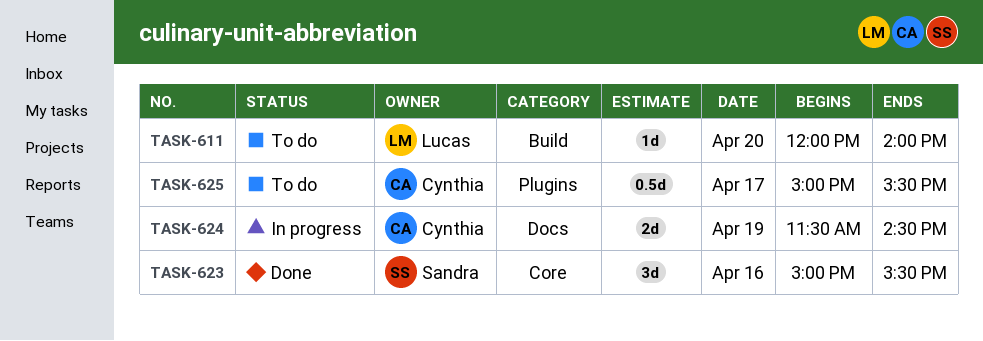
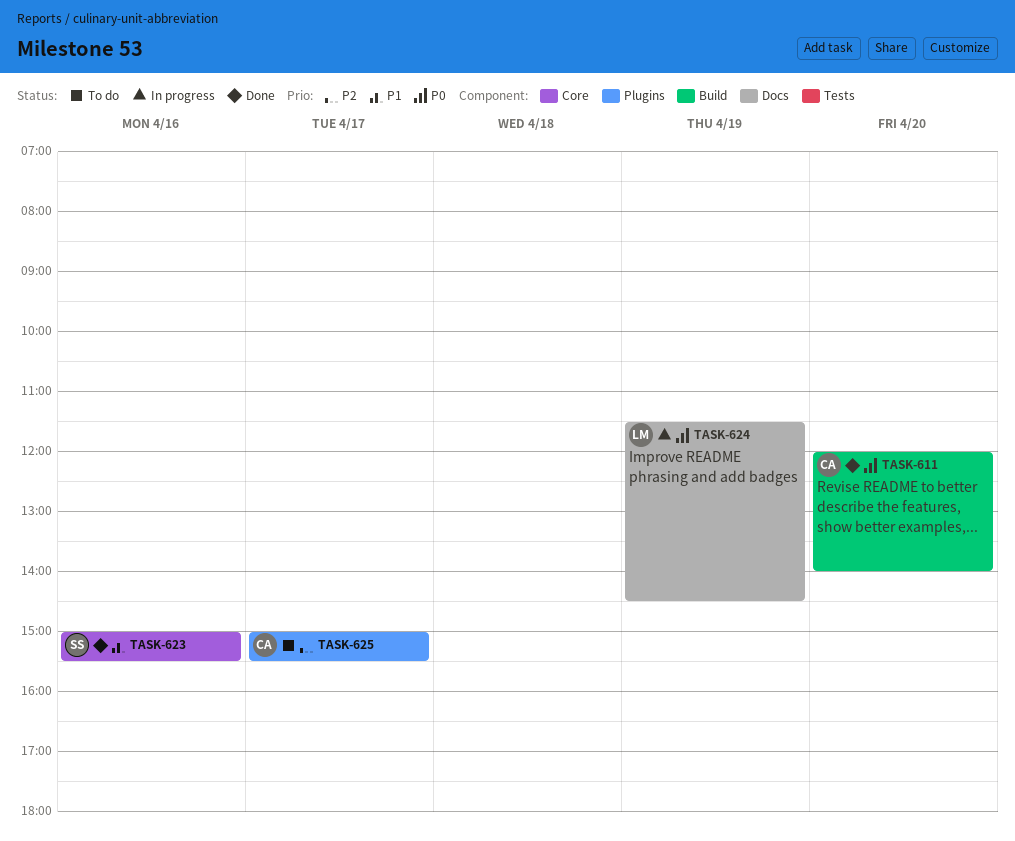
TASK-611, status: To do -> Done
TASK-611, owner: Lucas -> Cynthia
TASK-624, owner: Cynthia -> Lucas

